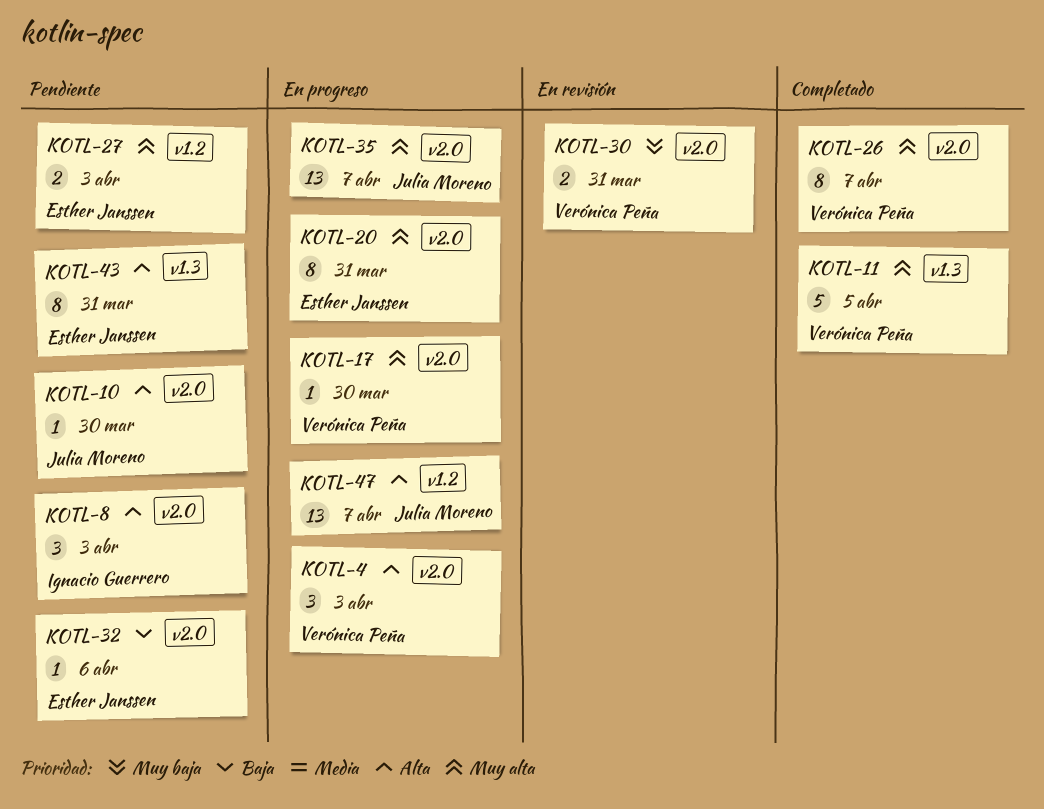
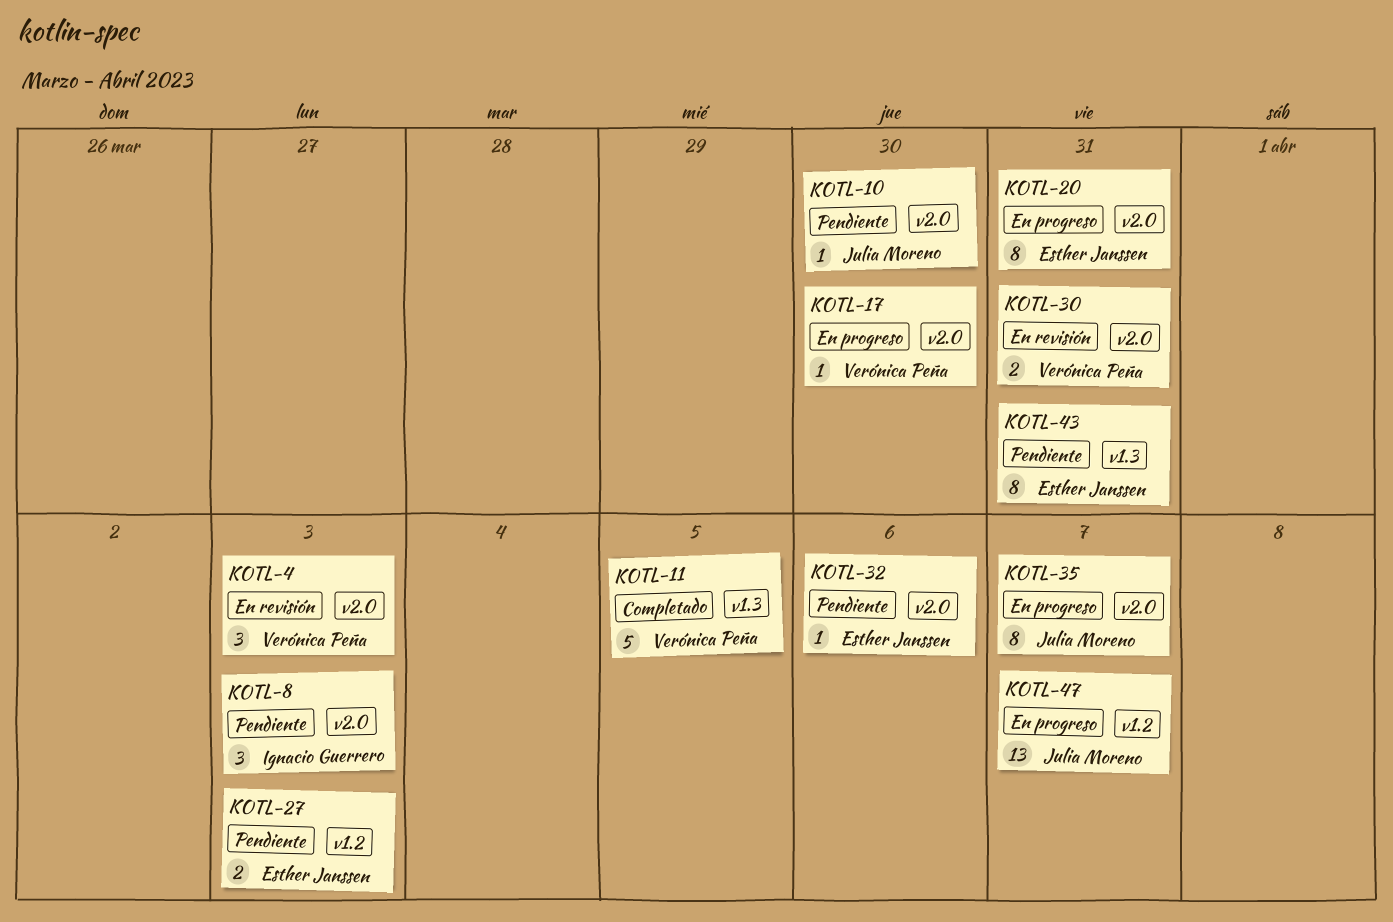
KOTL-4, status: En progreso -> En revisión
KOTL-26: present -> none
KOTL-35, estimate: 13 -> 8

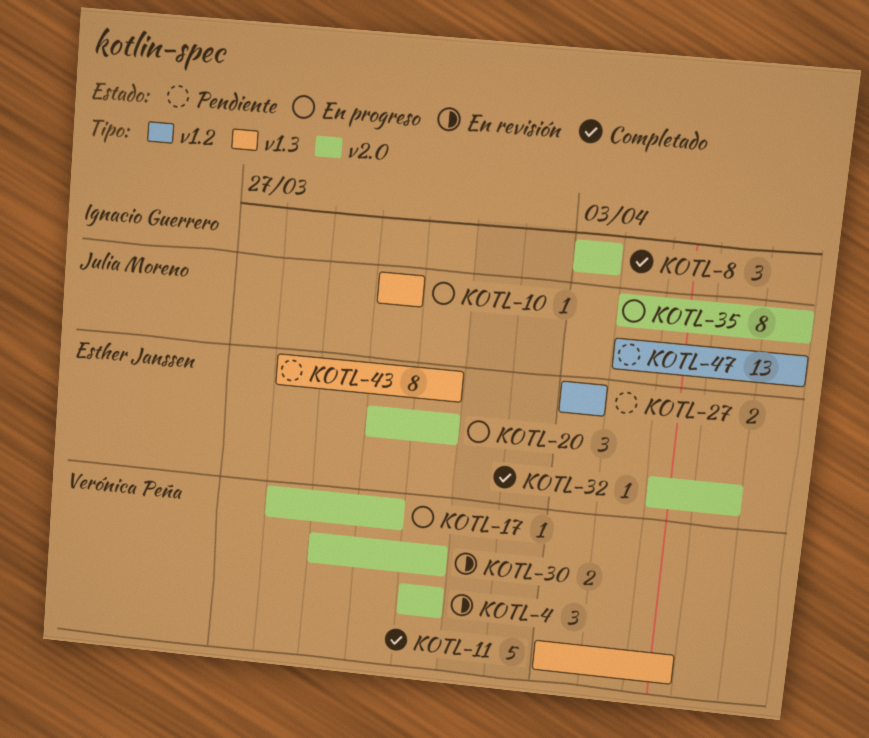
KOTL-4, due: Apr 3 -> Mar 31
KOTL-8, status: Pendiente -> Completado
KOTL-10, status: Pendiente -> En progreso
KOTL-10, label: v2.0 -> v1.3
KOTL-20, estimate: 8 -> 3
KOTL-32, status: Pendiente -> Completado
KOTL-47, status: En progreso -> Pendiente

